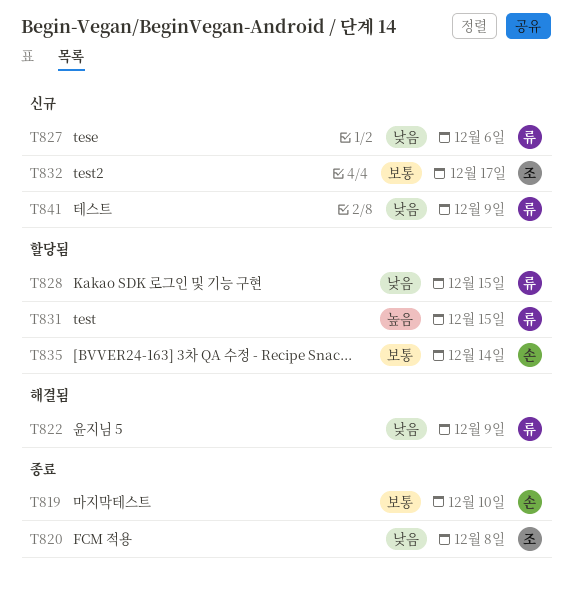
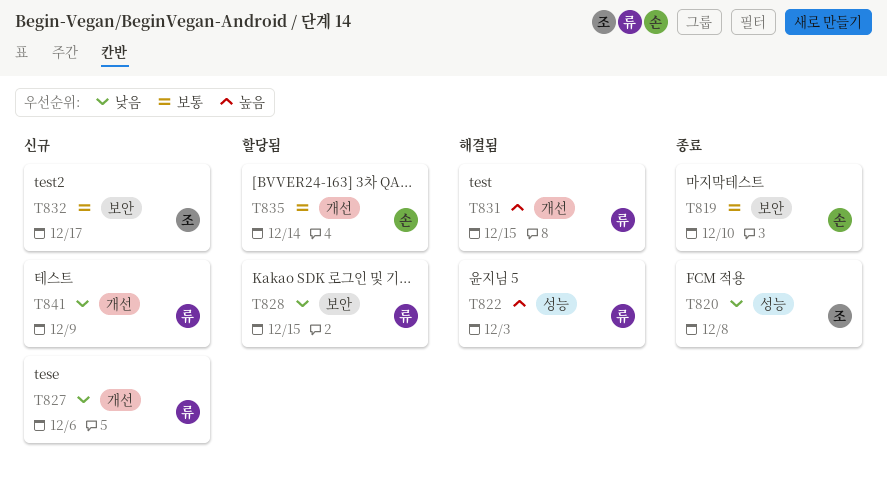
T822, priority: 낮음 -> 높음
T822, due: Dec 9 -> Dec 3
T831, status: 할당됨 -> 해결됨

